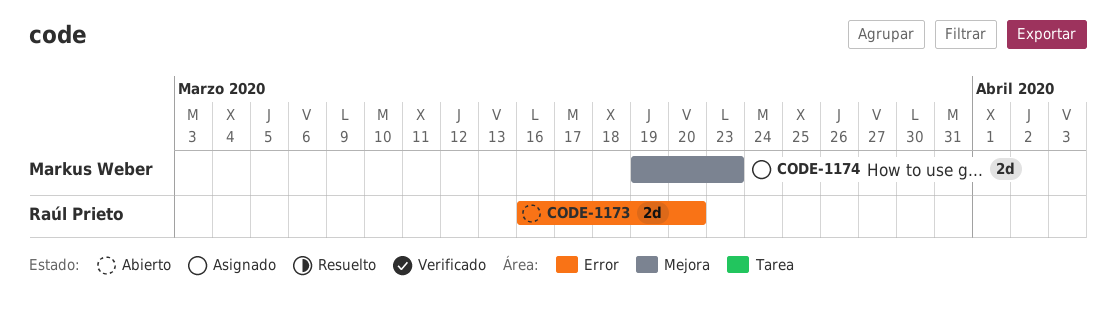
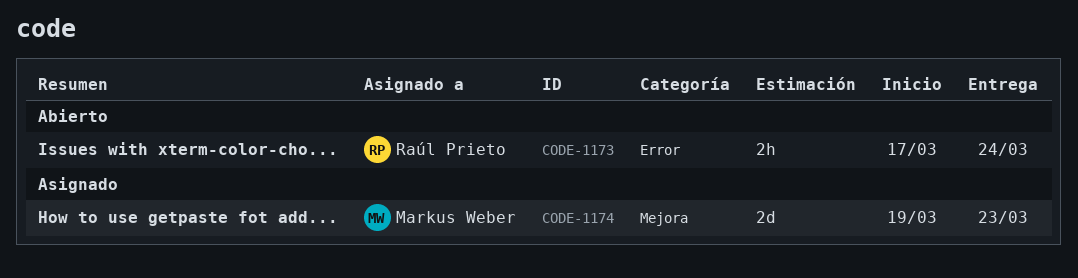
CODE-1173, estimate: 2d -> 2h
CODE-1173, start: Mar 16 -> Mar 17
CODE-1173, due: Mar 20 -> Mar 24

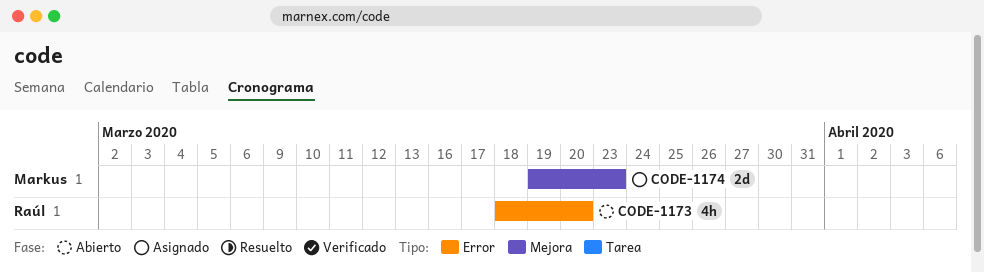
CODE-1173, estimate: 2h -> 4h
CODE-1173, start: Mar 17 -> Mar 18
CODE-1173, due: Mar 24 -> Mar 20

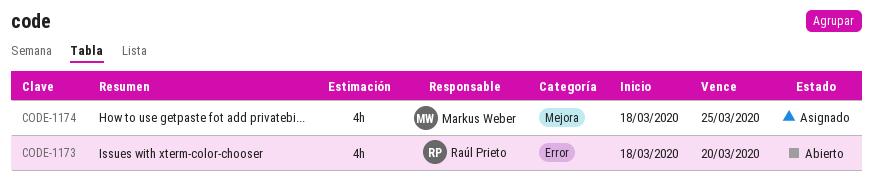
CODE-1174, estimate: 2d -> 4h
CODE-1174, start: Mar 19 -> Mar 18
CODE-1174, due: Mar 23 -> Mar 25

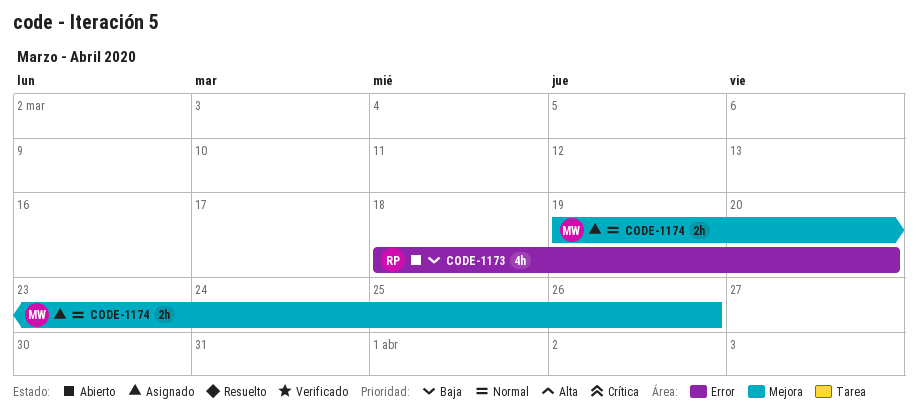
CODE-1174, estimate: 4h -> 2h
CODE-1174, start: Mar 18 -> Mar 19
CODE-1174, due: Mar 25 -> Mar 26

